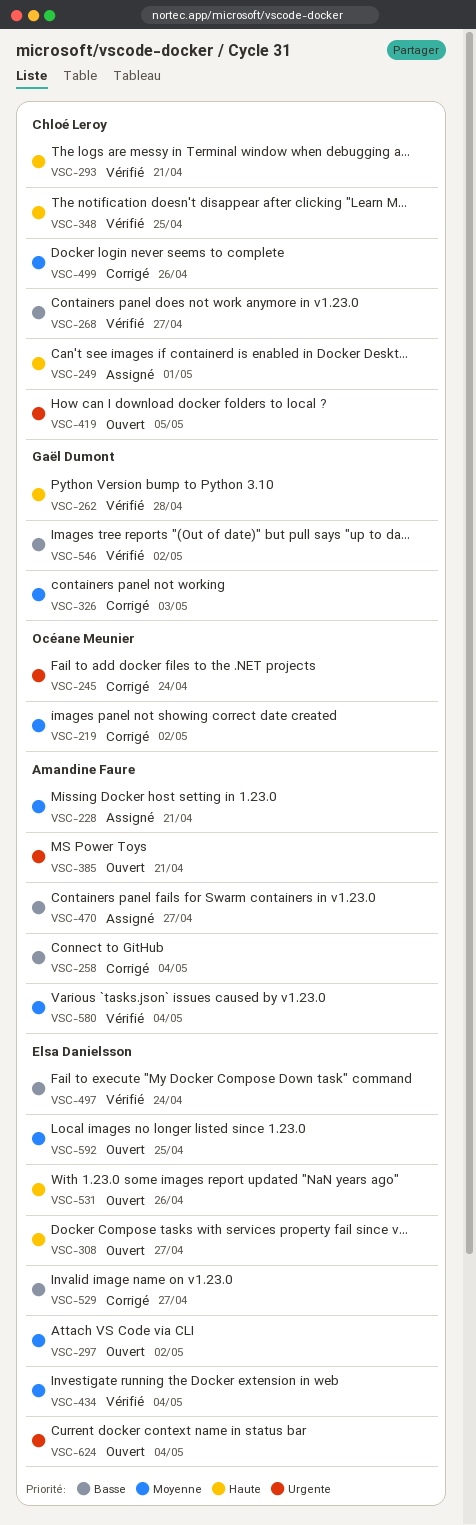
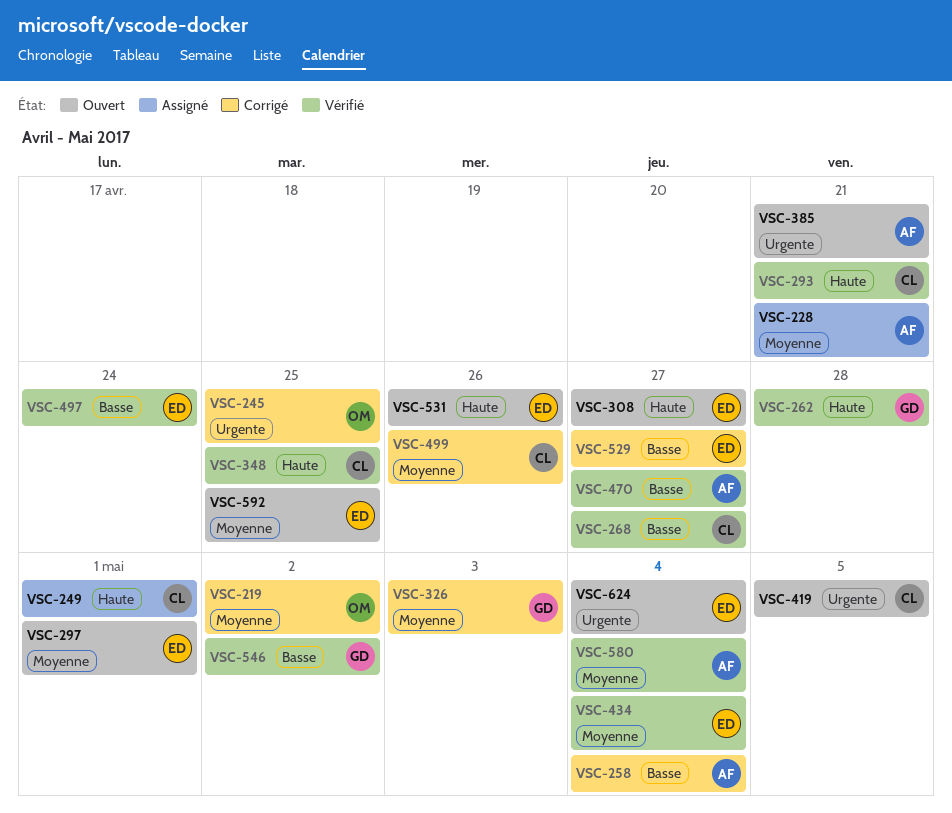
VSC-245, due: Apr 24 -> Apr 25
VSC-297, due: May 2 -> May 1
VSC-470, status: Assigné -> Vérifié

